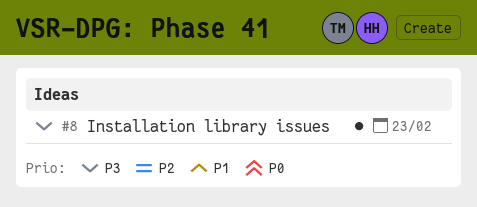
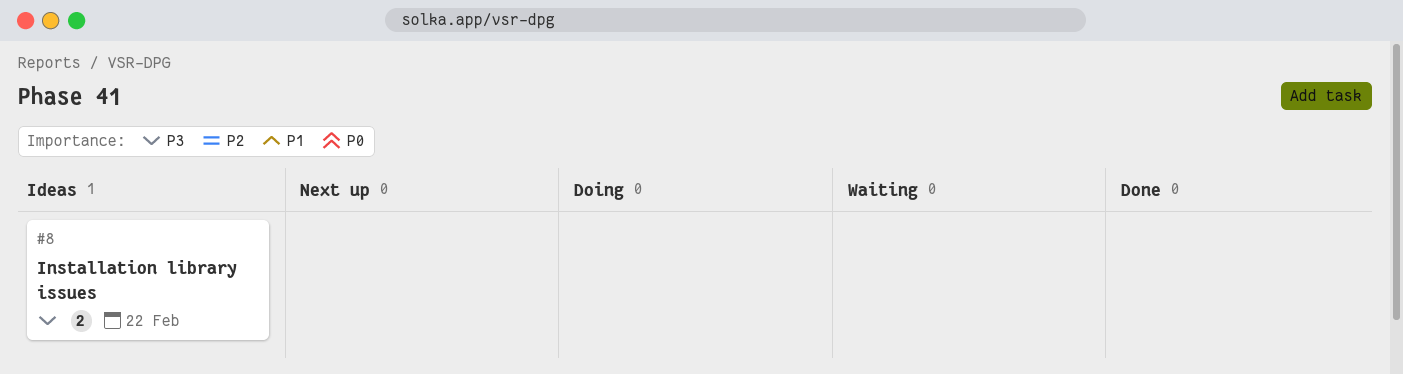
#8, estimate: 1 -> 2
#8, due: Feb 23 -> Feb 22

